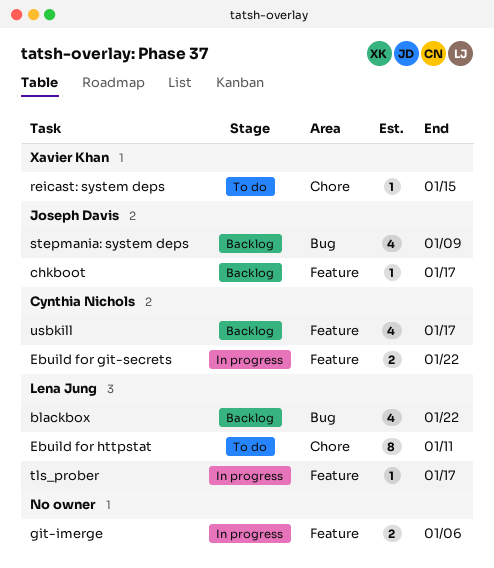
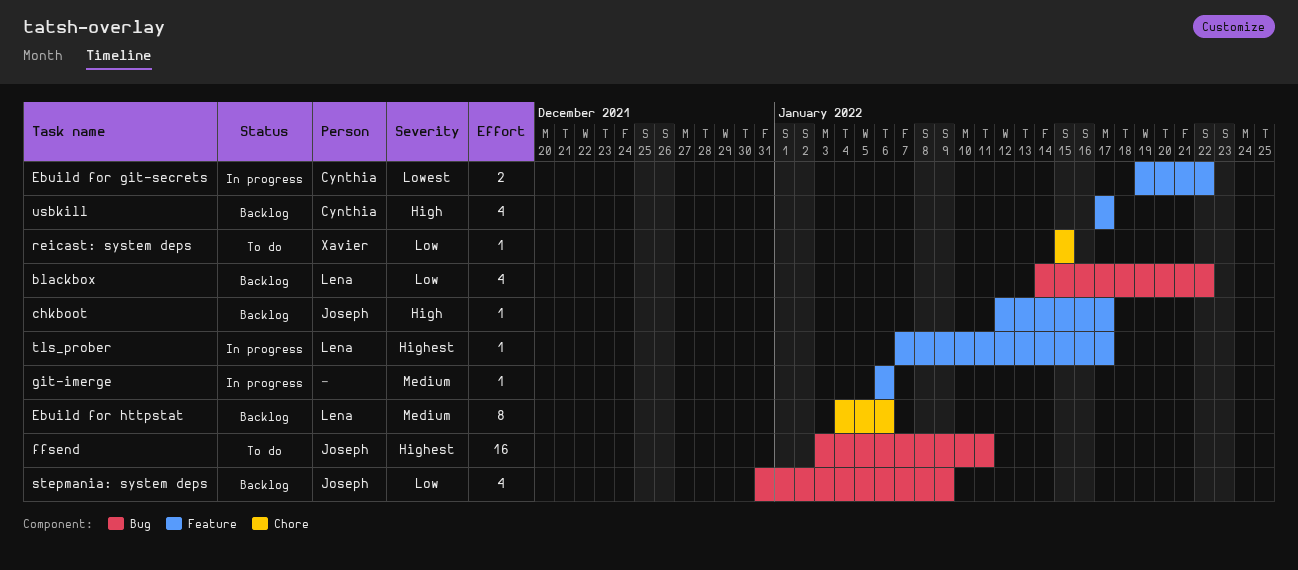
Ebuild for httpstat, status: To do -> Backlog
Ebuild for httpstat, due: Jan 11 -> Jan 6
ffsend: none -> present
git-imerge, estimate: 2 -> 1

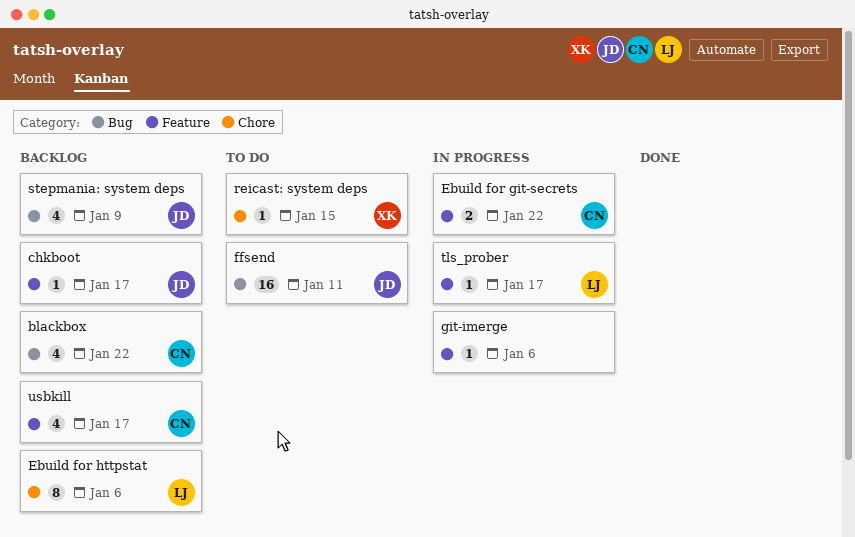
blackbox, owner: Lena -> Cynthia

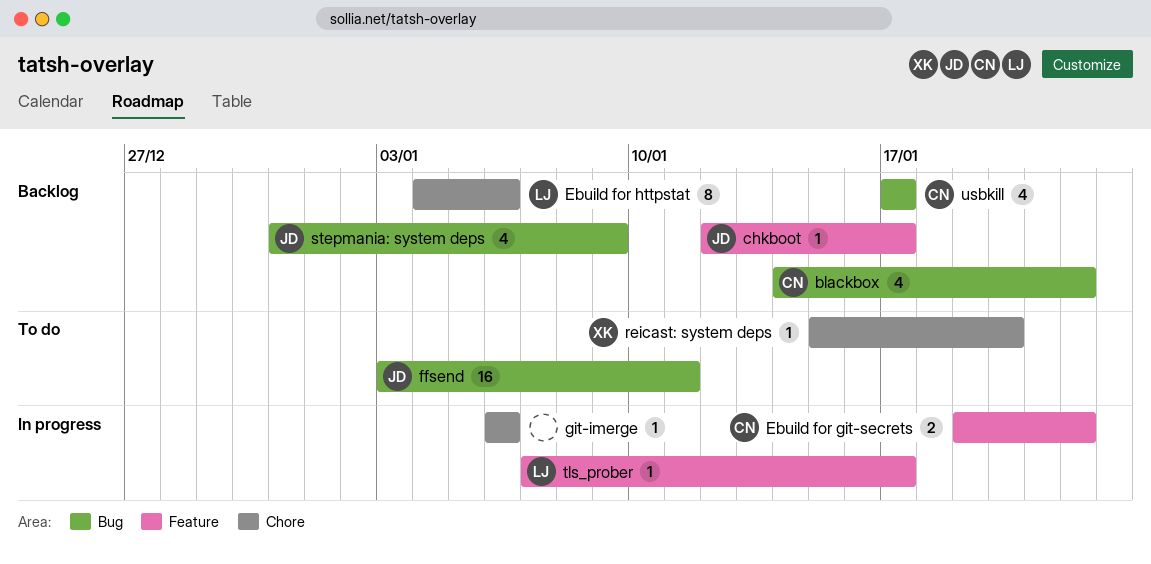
git-imerge, label: Feature -> Chore
reicast: system deps, due: Jan 15 -> Jan 20
usbkill, label: Feature -> Bug

